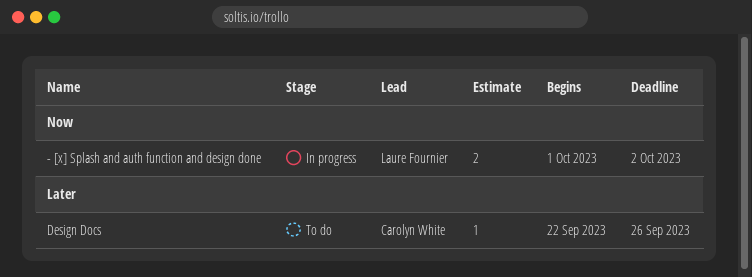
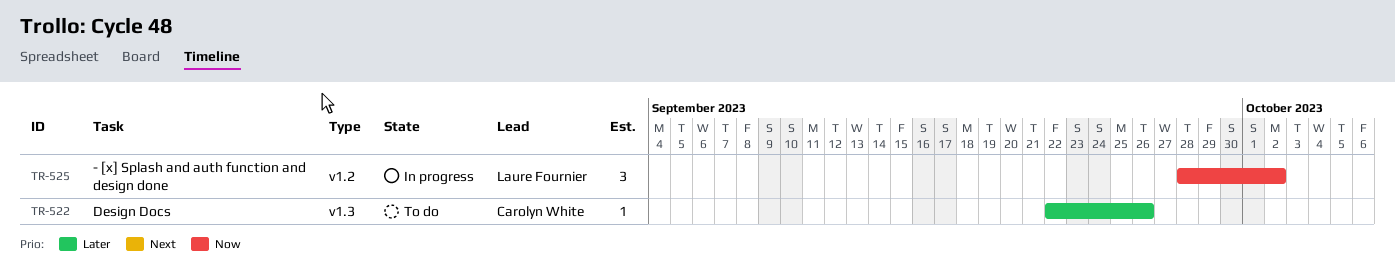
- [x] Splash and auth function and design done, estimate: 2 -> 3
- [x] Splash and auth function and design done, start: Oct 1 -> Sep 28

